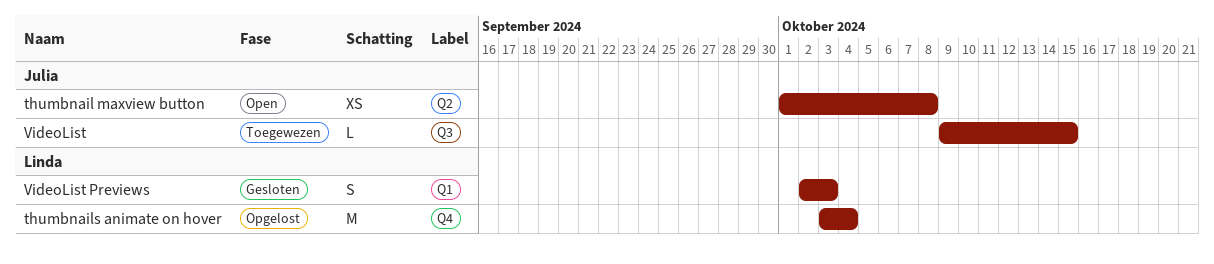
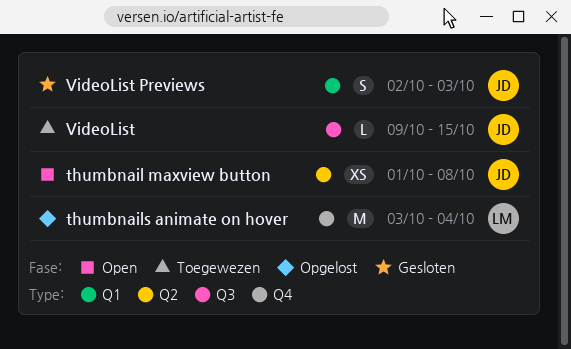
VideoList Previews, owner: Linda -> Julia

